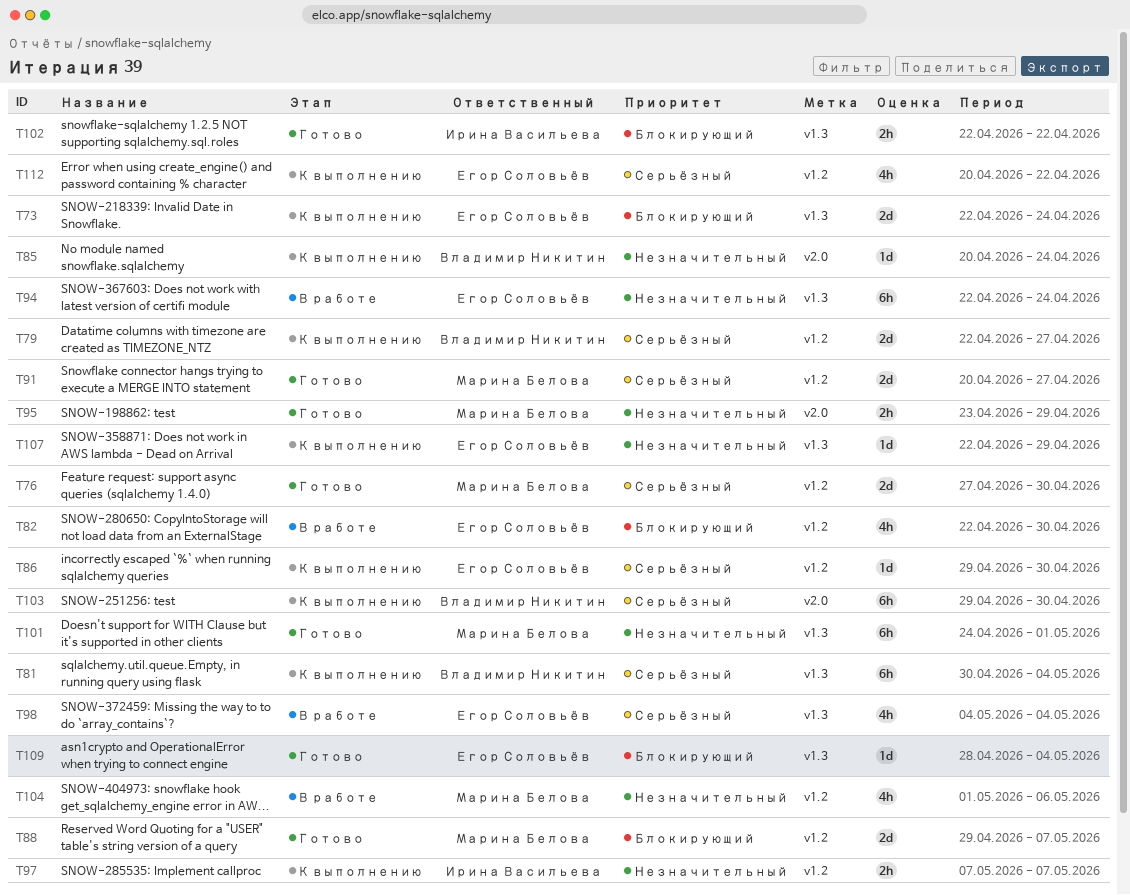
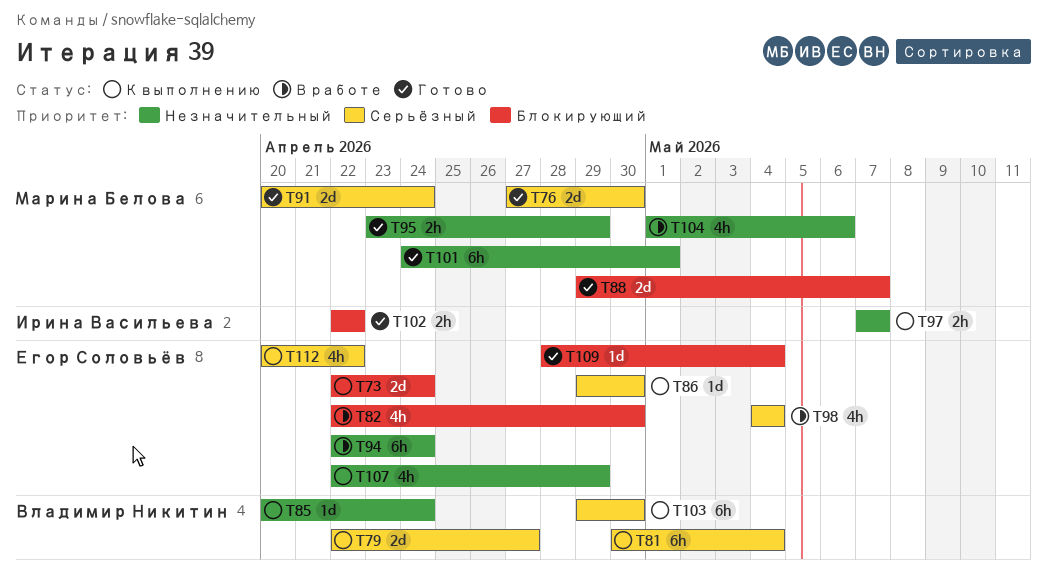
T91, due: Apr 27 -> Apr 24
T107, estimate: 1d -> 4h

